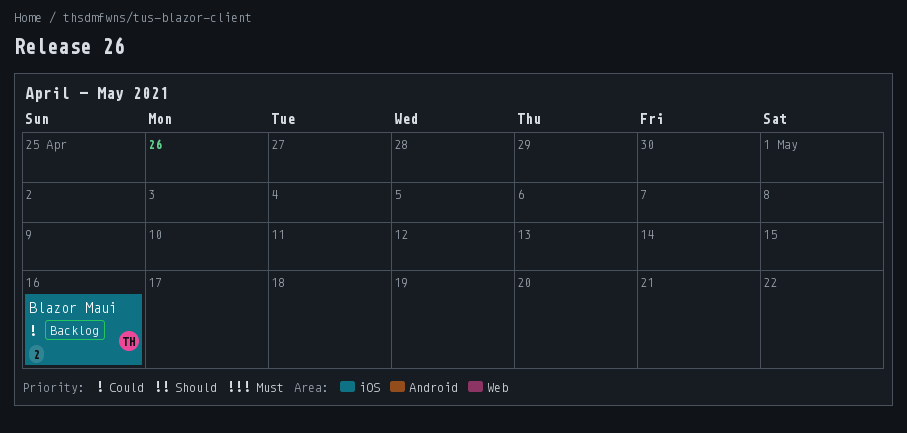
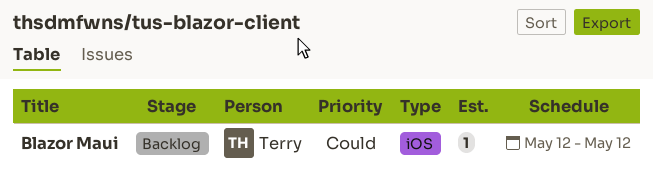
Blazor Maui, estimate: 2 -> 1
Blazor Maui, due: May 16 -> May 12

